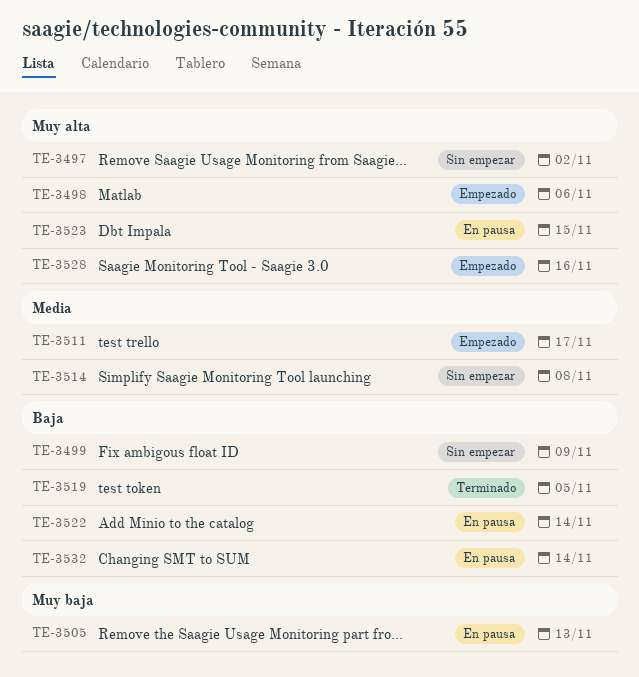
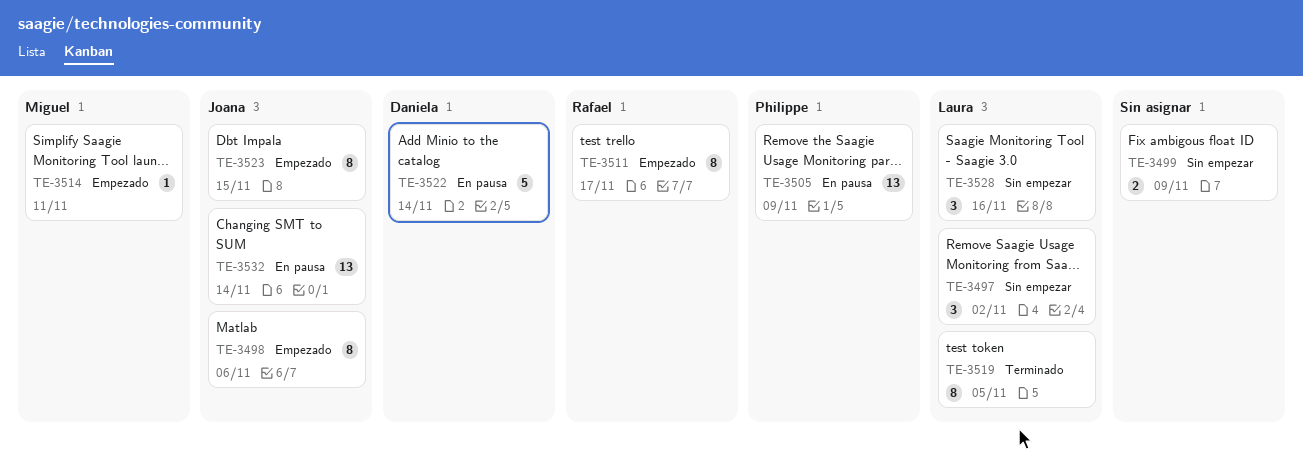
TE-3505, due: Nov 13 -> Nov 9
TE-3514, status: Sin empezar -> Empezado
TE-3514, due: Nov 8 -> Nov 11
TE-3523, status: En pausa -> Empezado
TE-3528, status: Empezado -> Sin empezar

